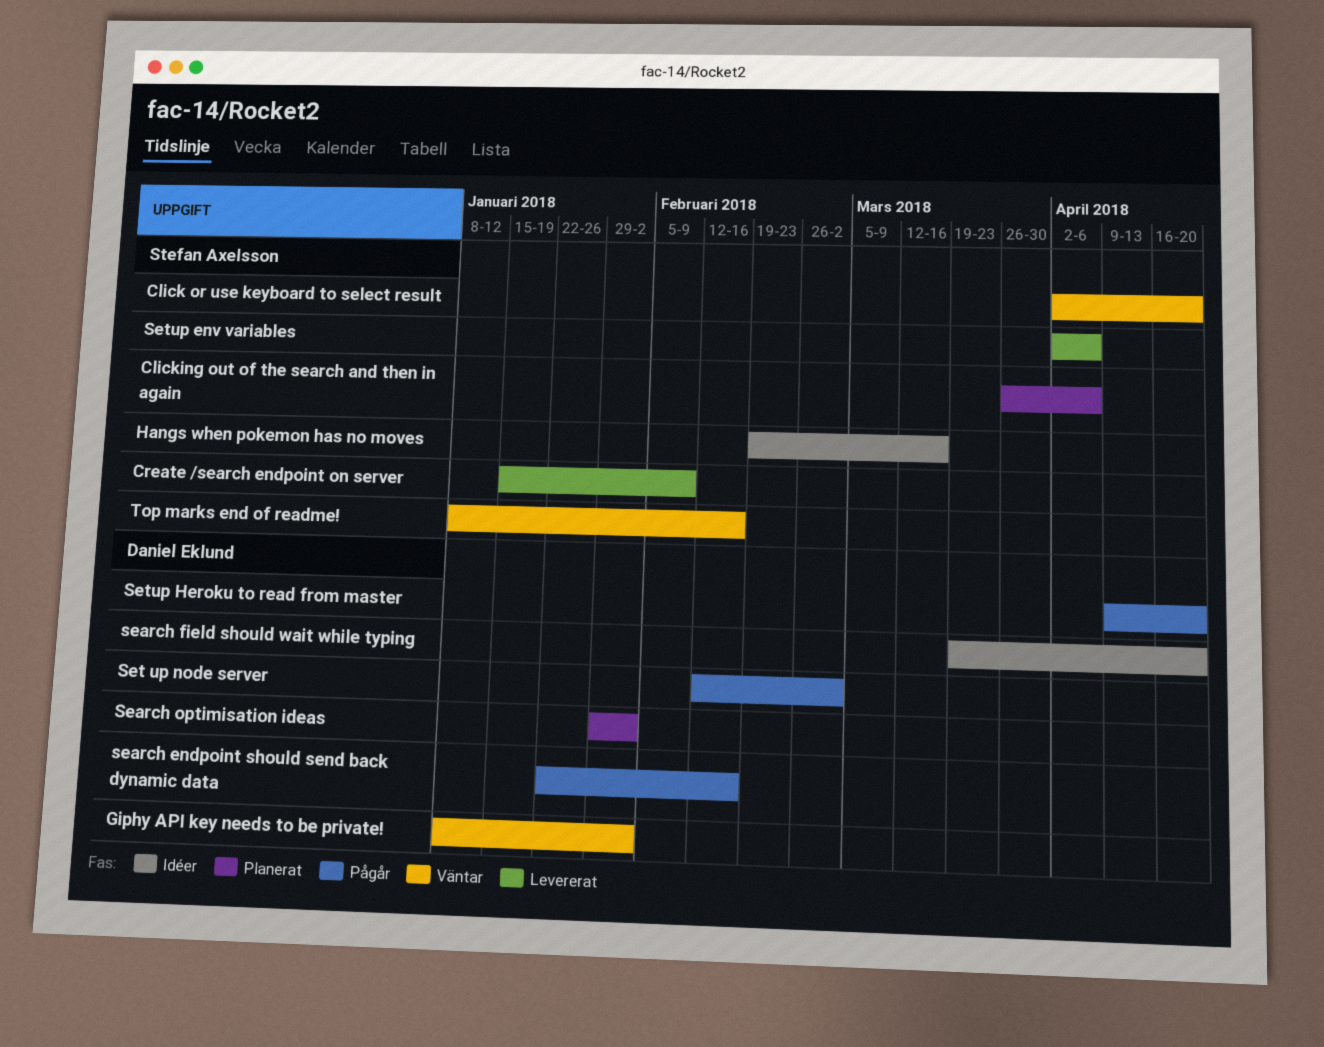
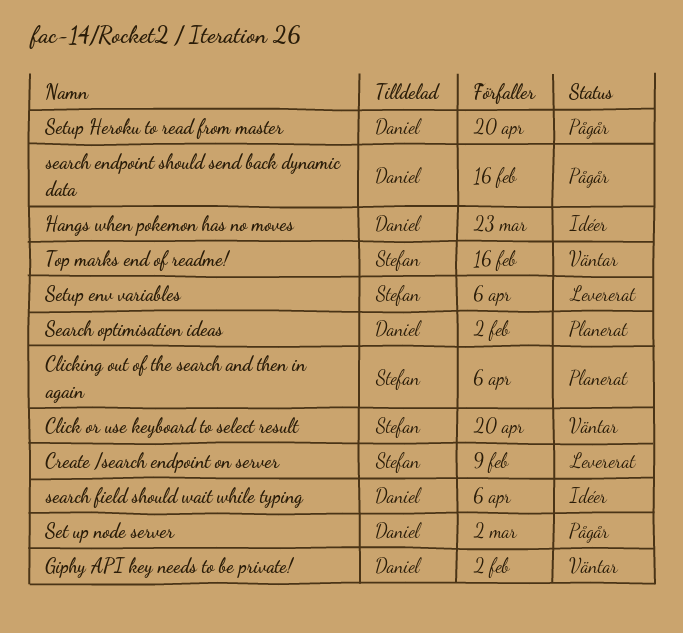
Hangs when pokemon has no moves, owner: Stefan Axelsson -> Daniel Eklund
Hangs when pokemon has no moves, due: Mar 16 -> Mar 23
search field should wait while typing, due: Apr 20 -> Apr 6

